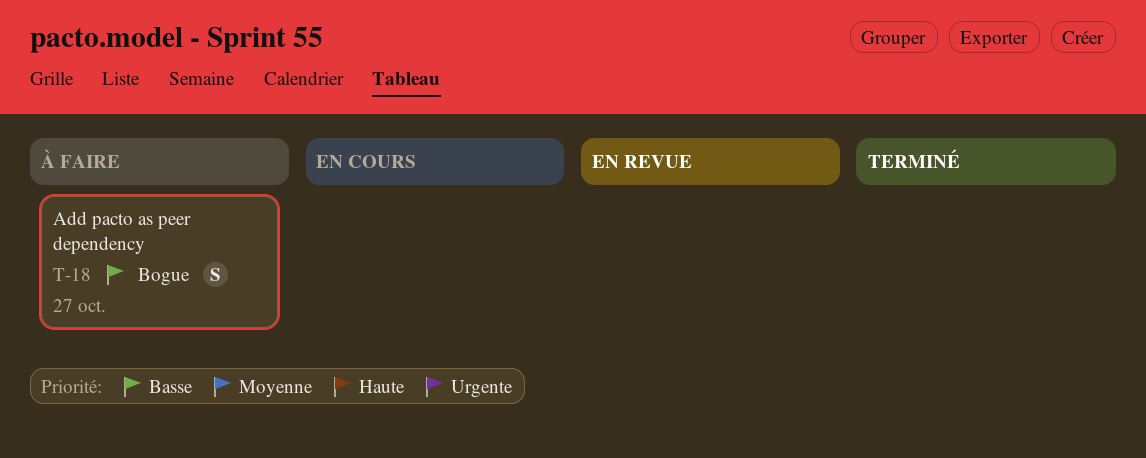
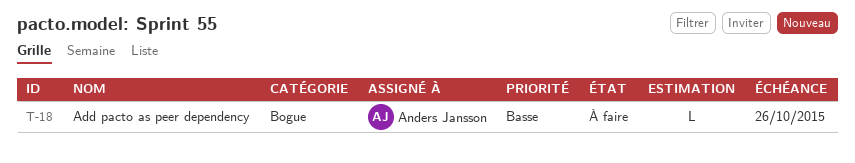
T-18, estimate: S -> L
T-18, due: Oct 27 -> Oct 26

